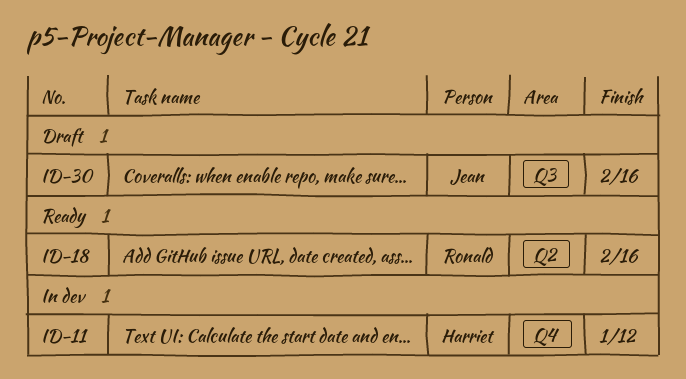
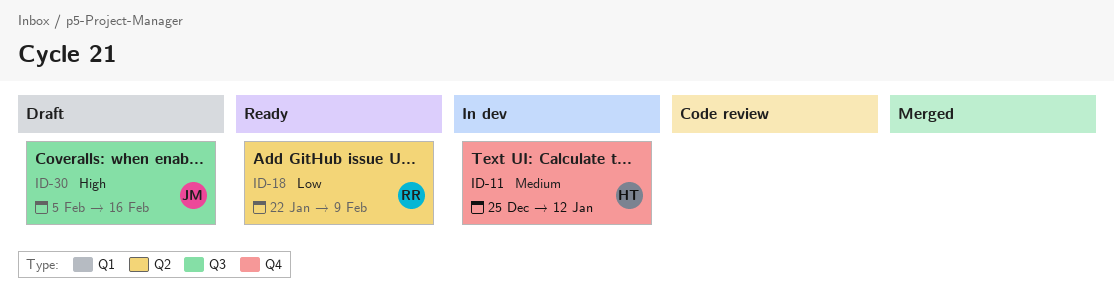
ID-18, due: Feb 16 -> Feb 9

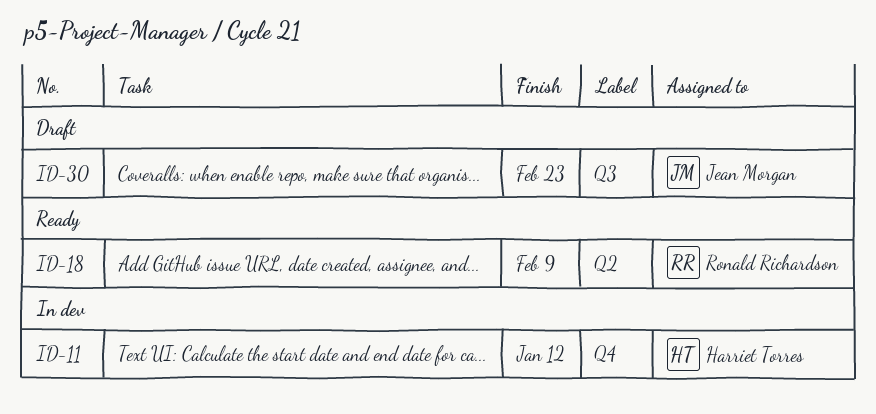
ID-30, due: Feb 16 -> Feb 23

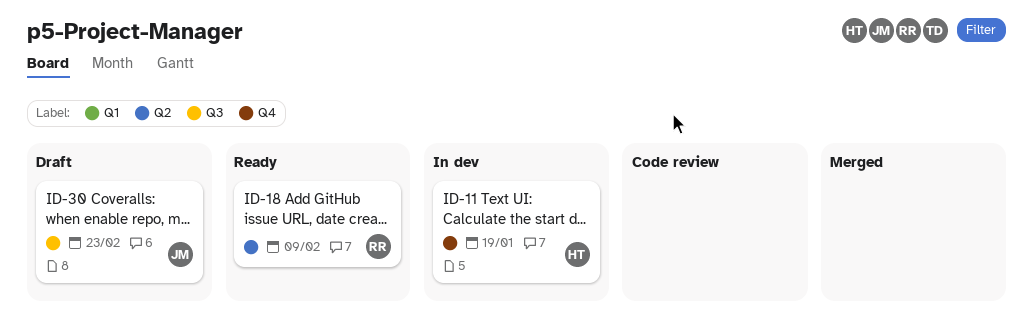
ID-11, due: Jan 12 -> Jan 19

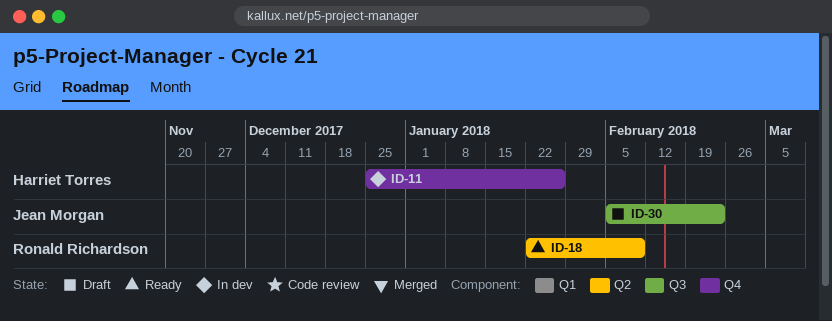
ID-11, due: Jan 19 -> Jan 26

